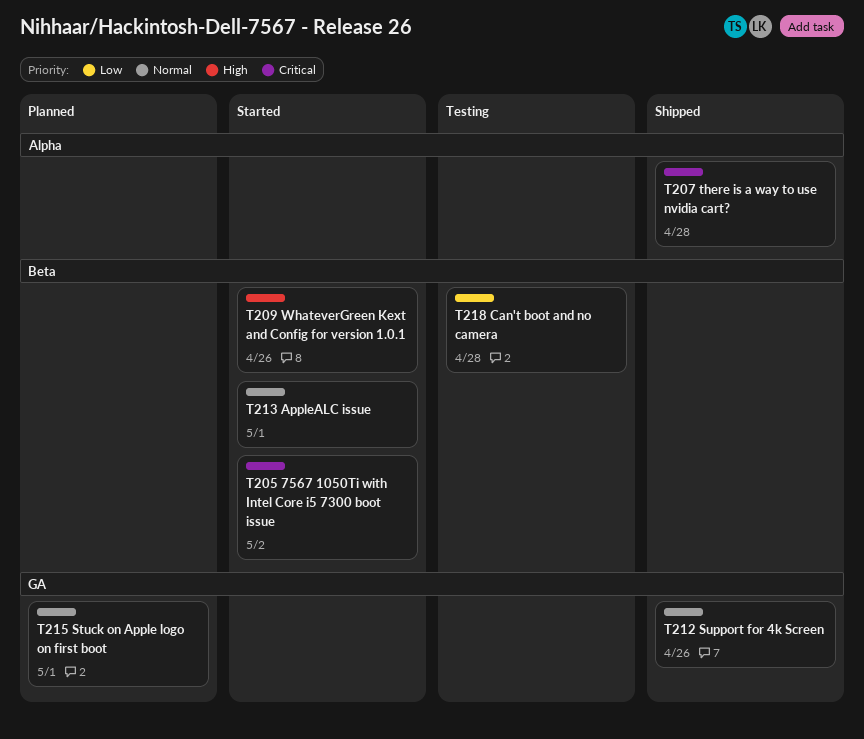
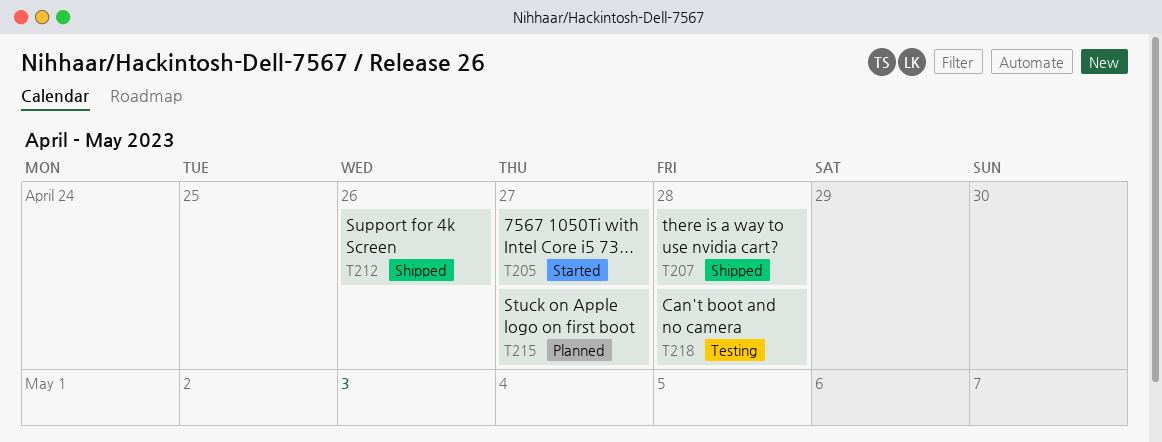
T205, due: May 2 -> Apr 27
T209: present -> none
T213: present -> none
T215, due: May 1 -> Apr 27

